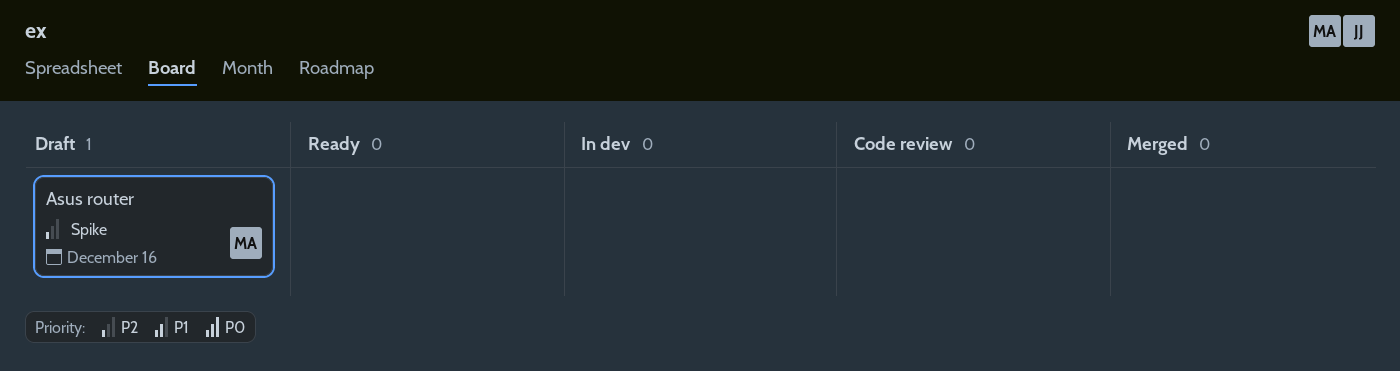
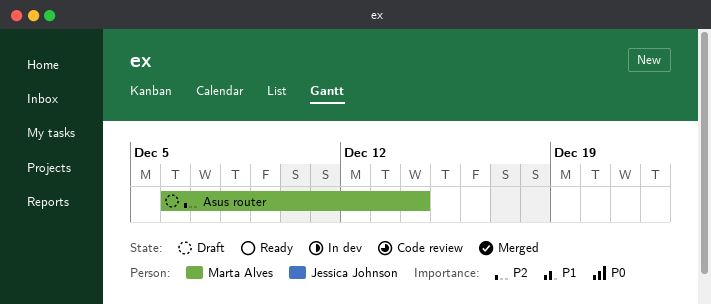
Asus router, due: Dec 16 -> Dec 14

